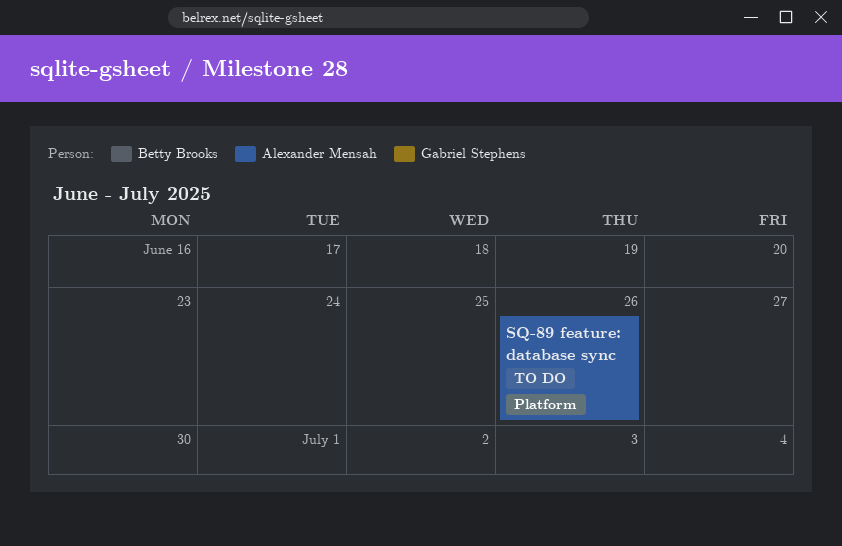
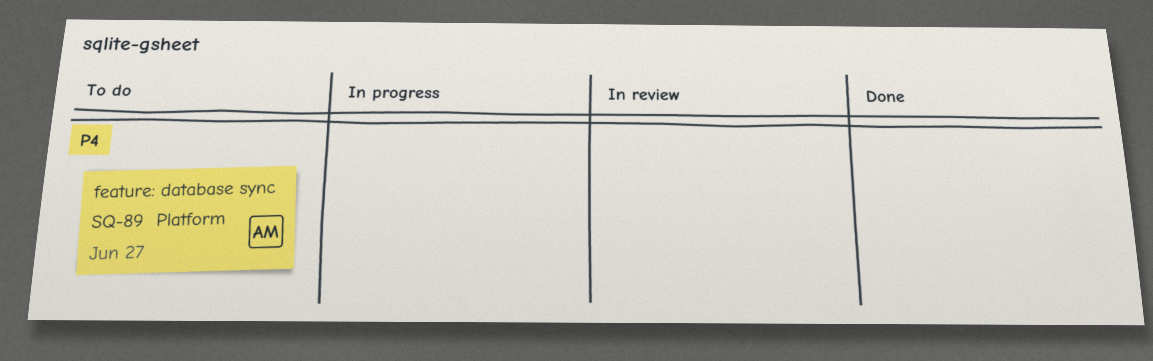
SQ-89, due: Jun 26 -> Jun 27

